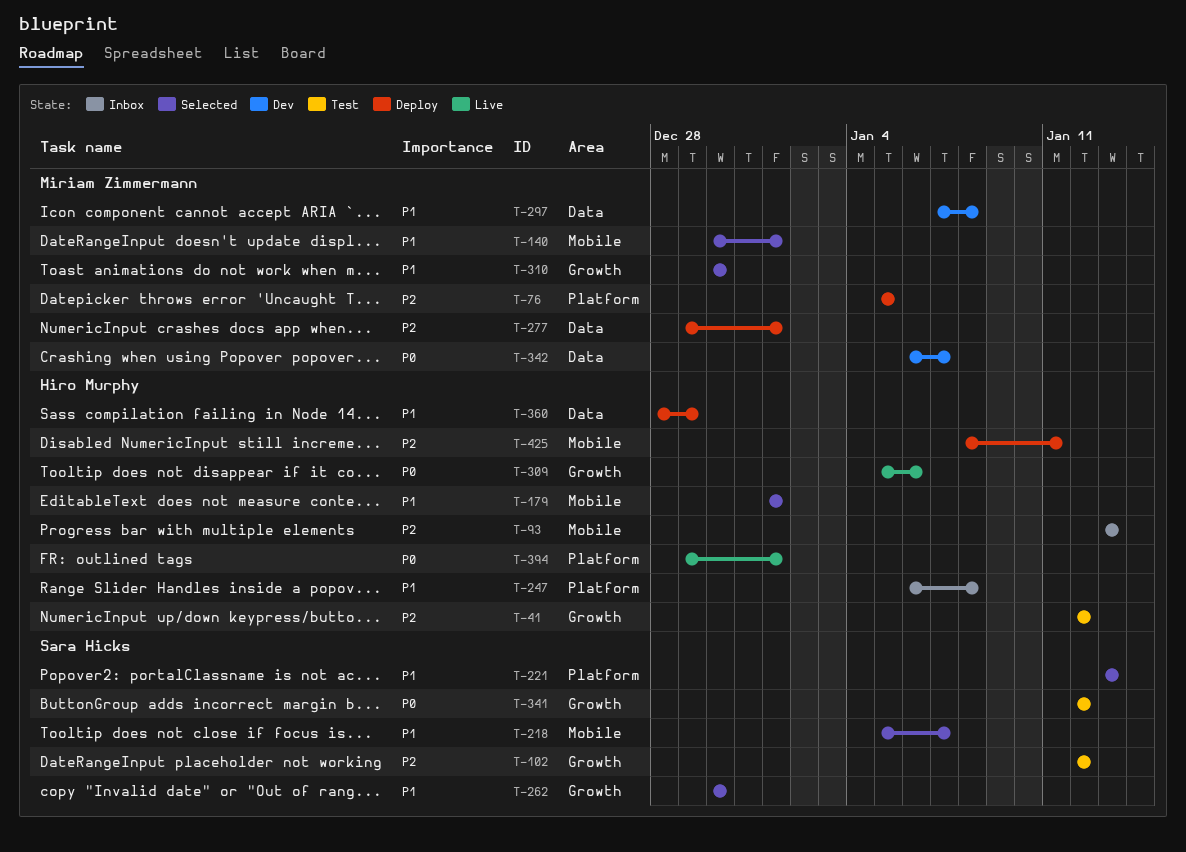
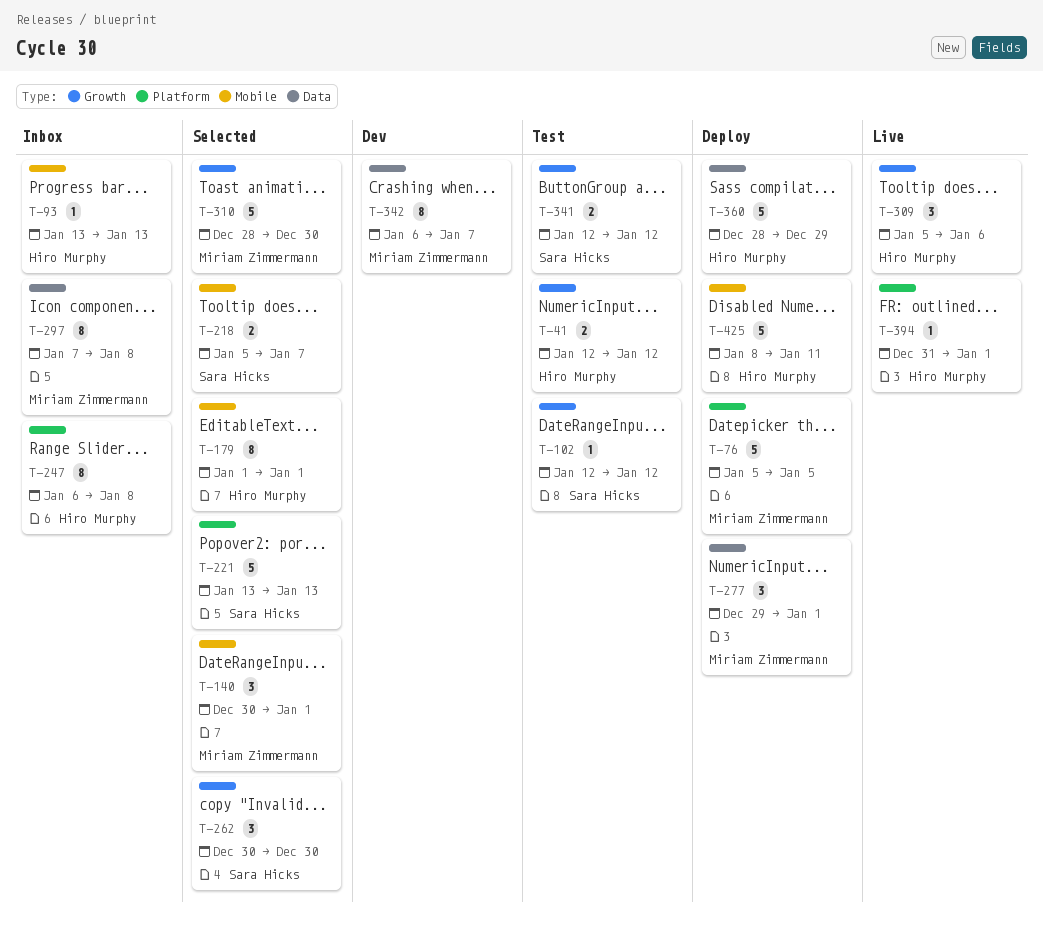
T-297, status: Dev -> Inbox
T-310, start: Dec 30 -> Dec 28
T-394, start: Dec 29 -> Dec 31

